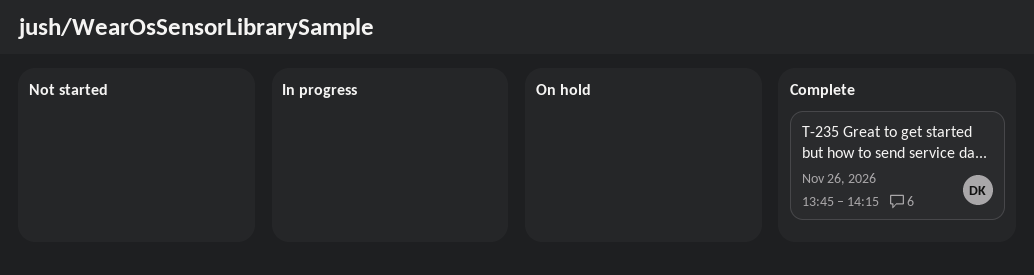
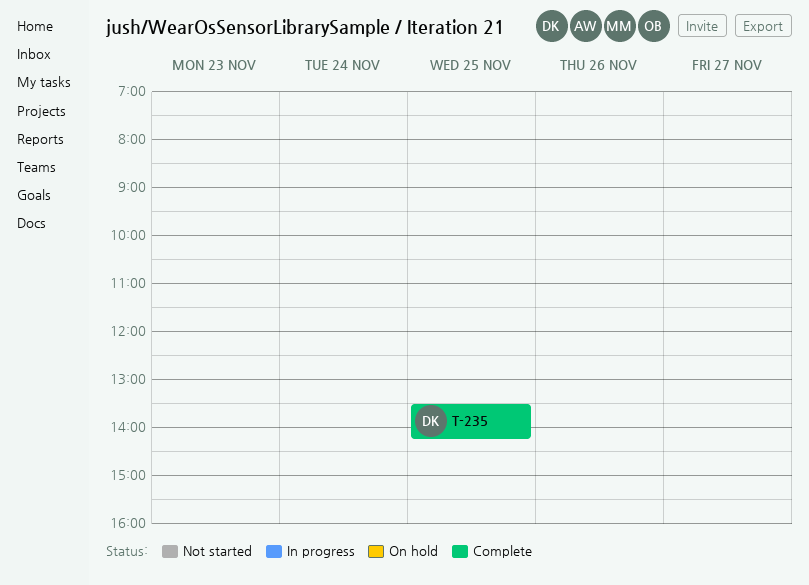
T-235, day: Nov 26 -> Nov 25
T-235, begins: 13:45 -> 13:30

